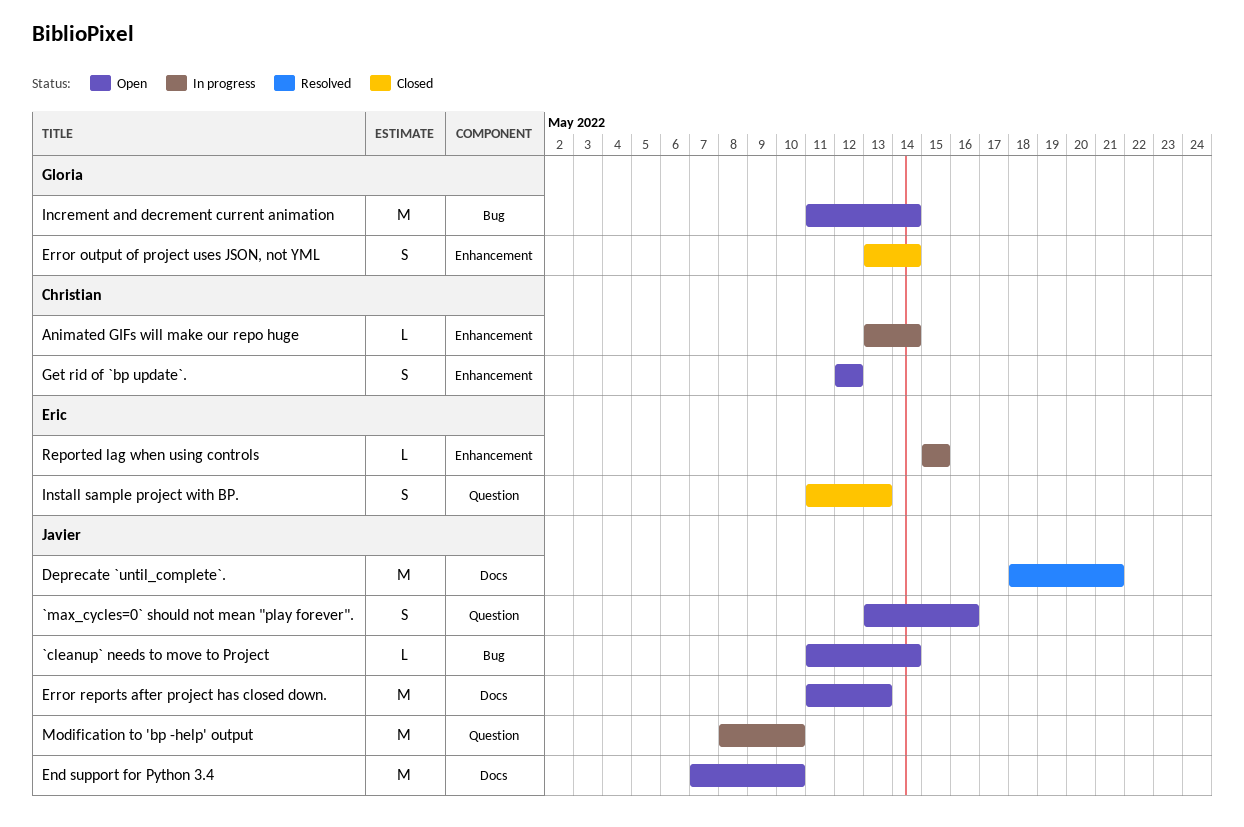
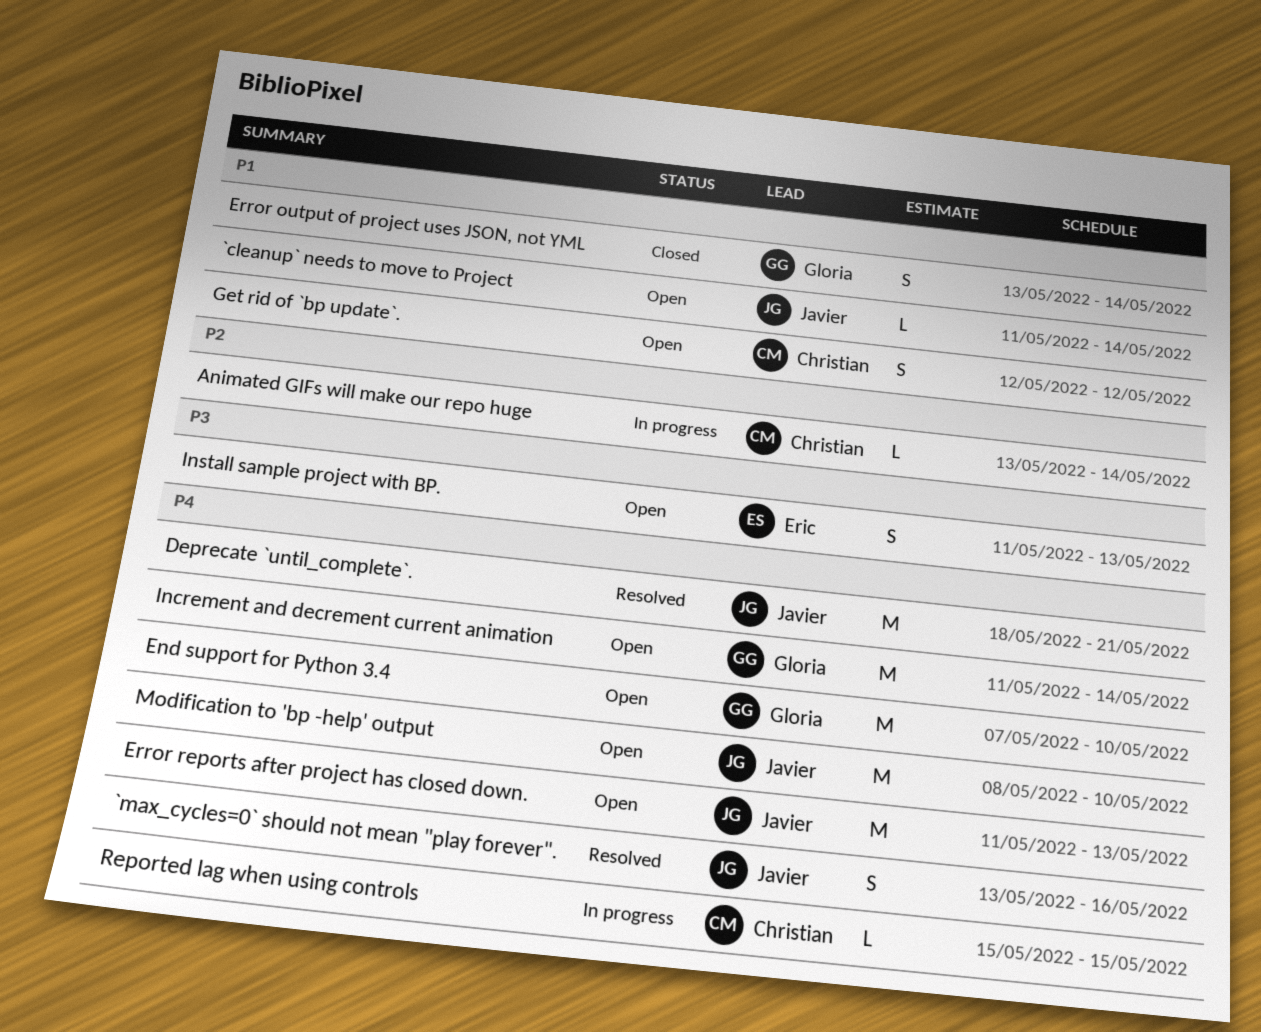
`max_cycles=0` should not mean "play forever"., status: Open -> Resolved
End support for Python 3.4, owner: Javier -> Gloria
Install sample project with BP., status: Closed -> Open
Modification to 'bp -help' output, status: In progress -> Open
Reported lag when using controls, owner: Eric -> Christian

